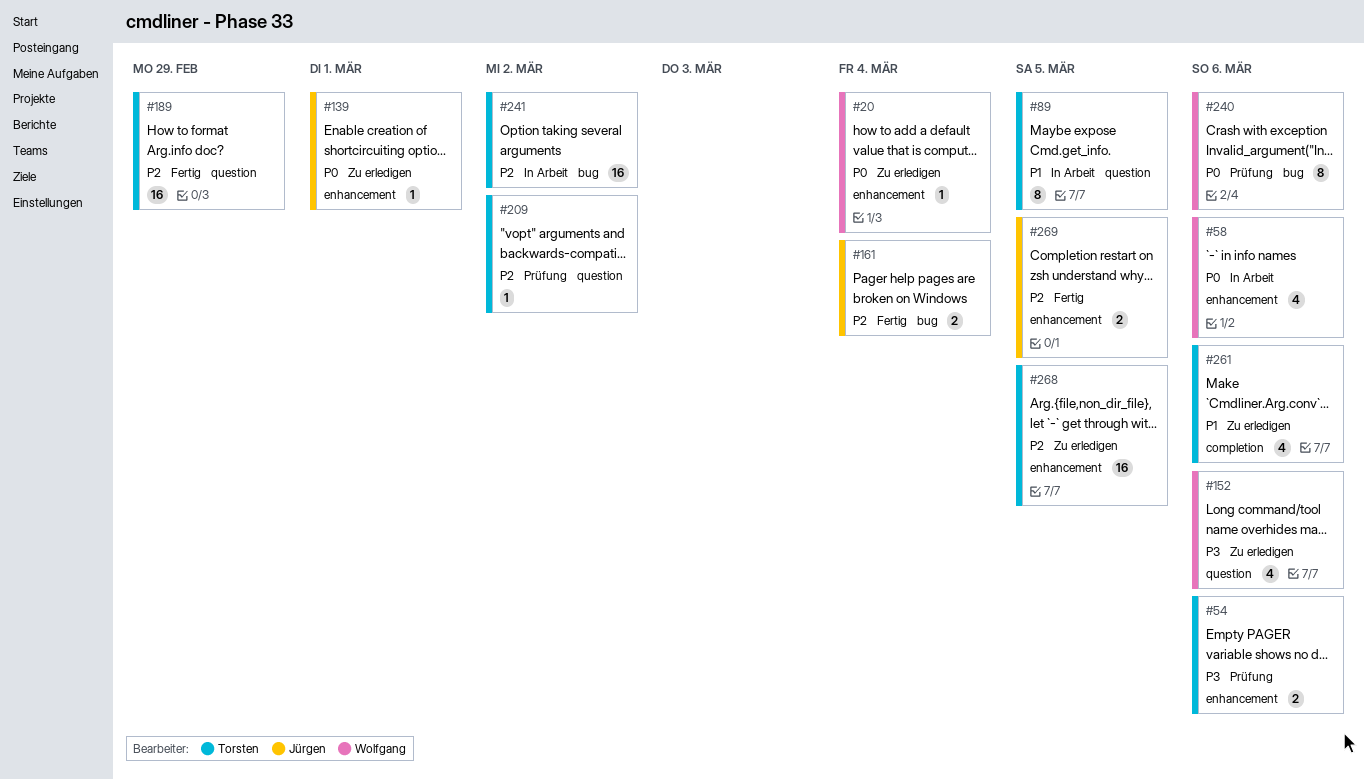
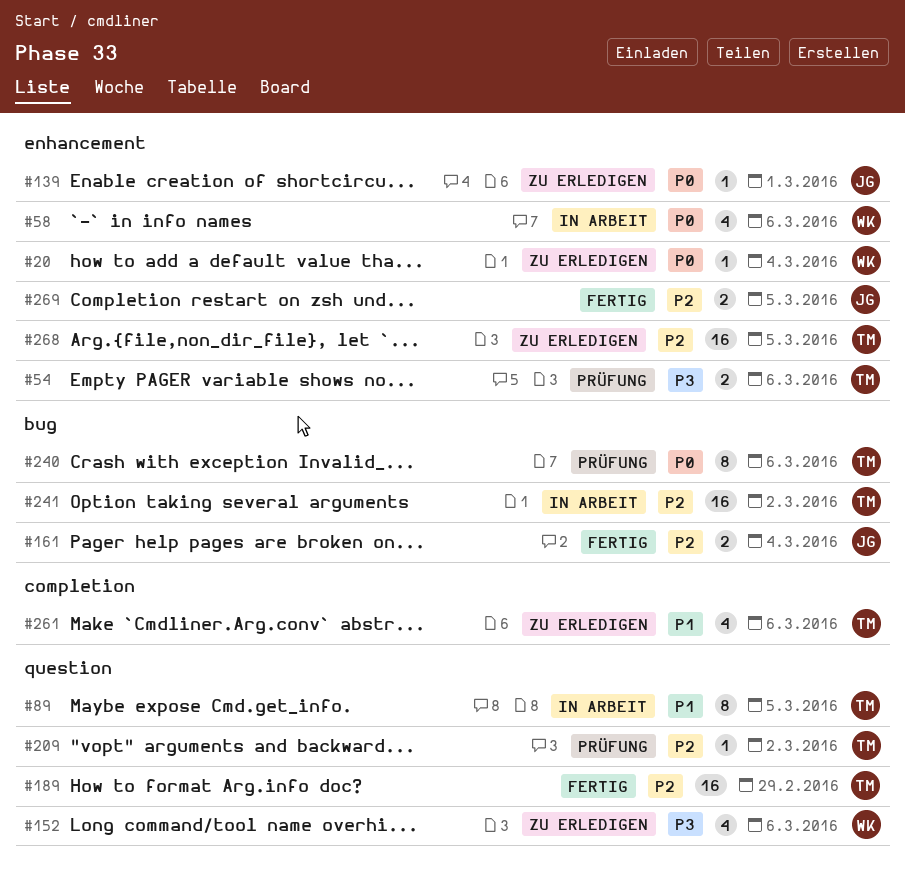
#240, owner: Wolfgang -> Torsten

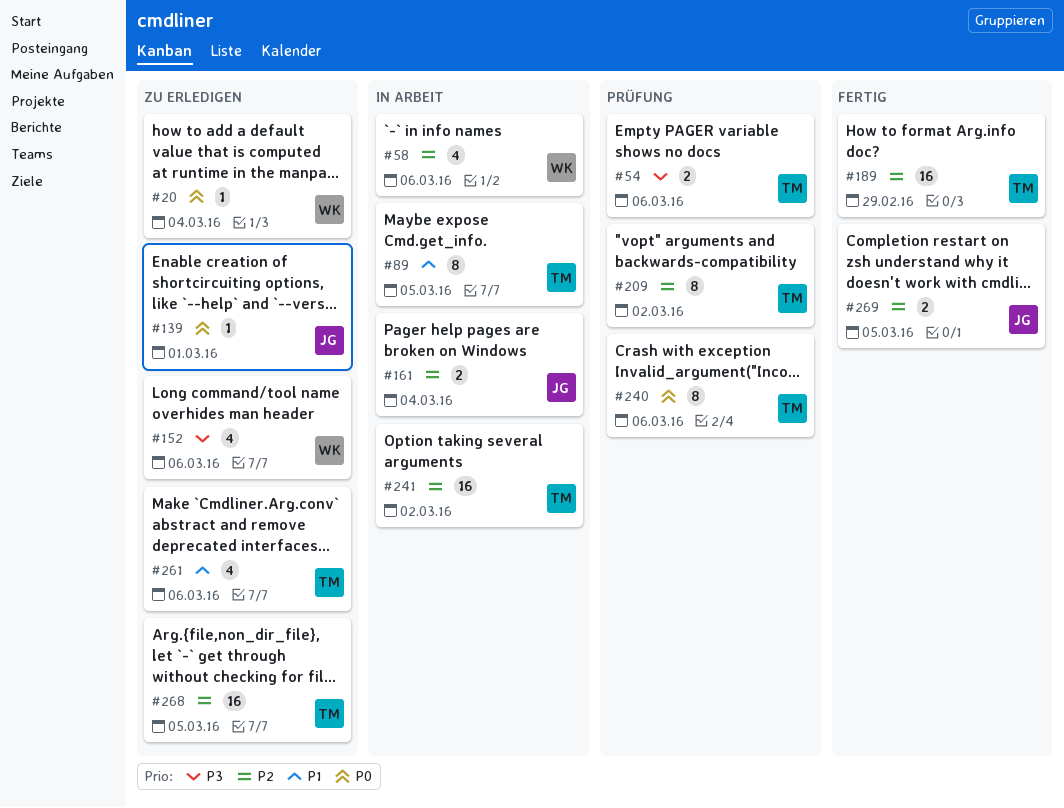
#58, priority: P0 -> P2
#161, status: Fertig -> In Arbeit
#209, estimate: 1 -> 8

